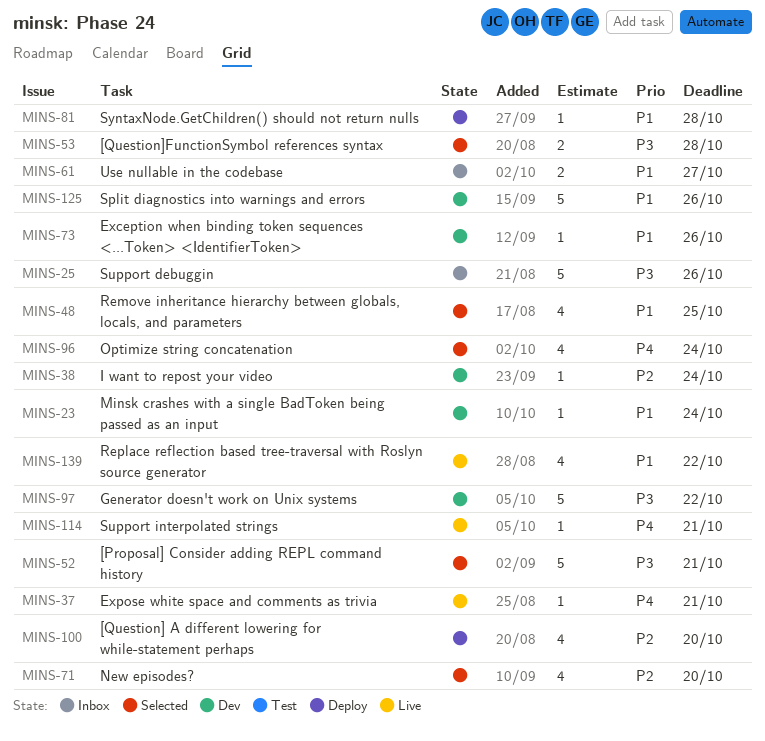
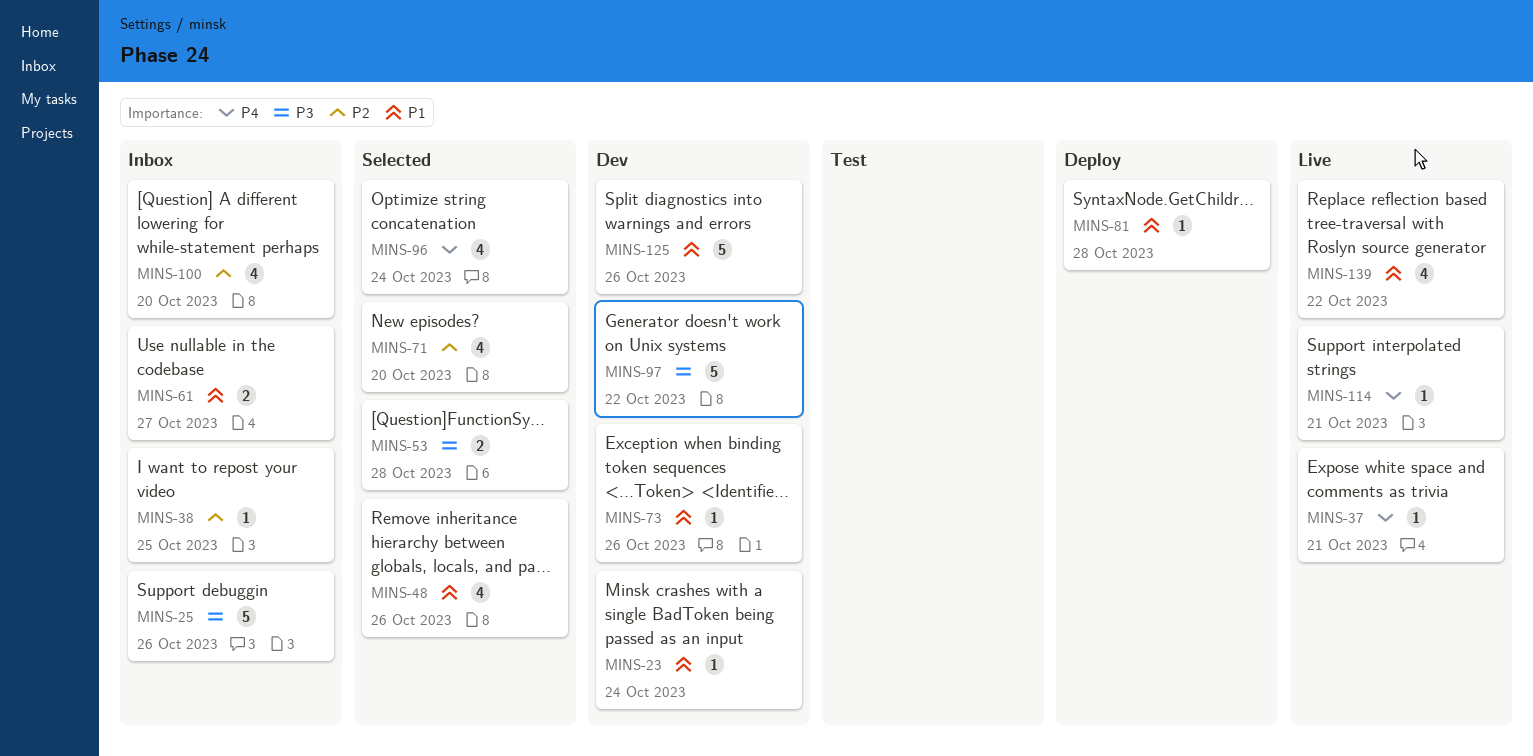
MINS-38, status: Dev -> Inbox
MINS-38, due: Oct 24 -> Oct 25
MINS-48, due: Oct 25 -> Oct 26
MINS-52: present -> none
MINS-100, status: Deploy -> Inbox

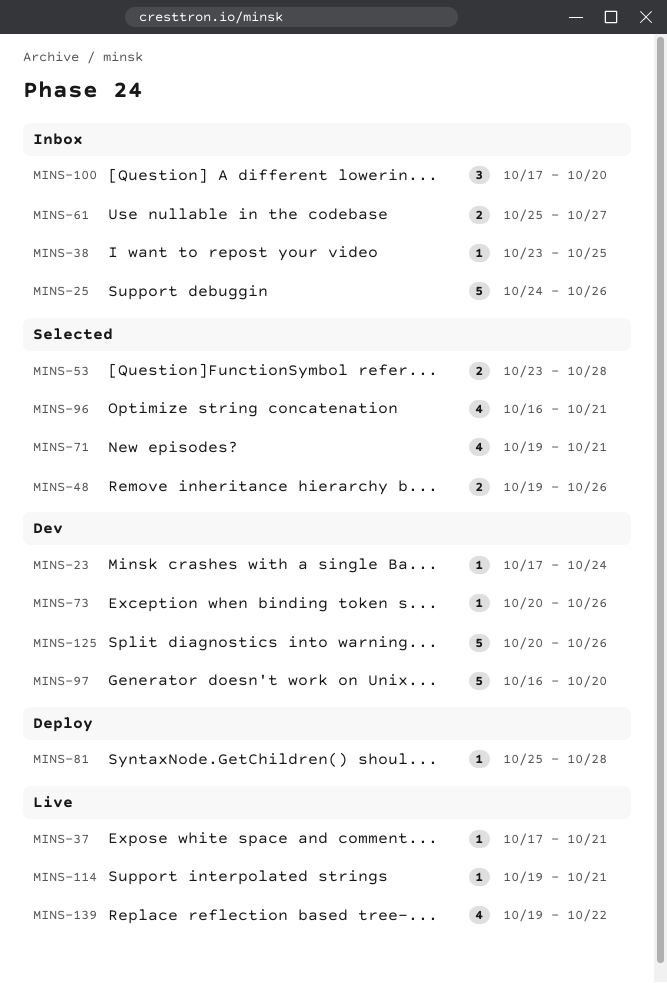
MINS-48, estimate: 4 -> 2
MINS-71, due: Oct 20 -> Oct 21
MINS-96, due: Oct 24 -> Oct 21
MINS-97, due: Oct 22 -> Oct 20
MINS-100, estimate: 4 -> 3

